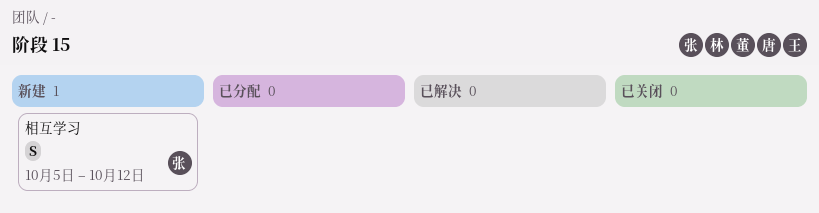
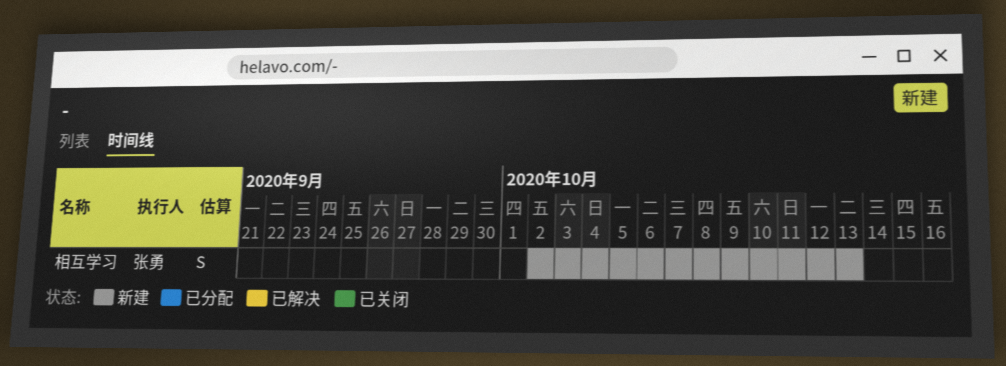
相互学习, start: Oct 5 -> Oct 2
相互学习, due: Oct 12 -> Oct 13

